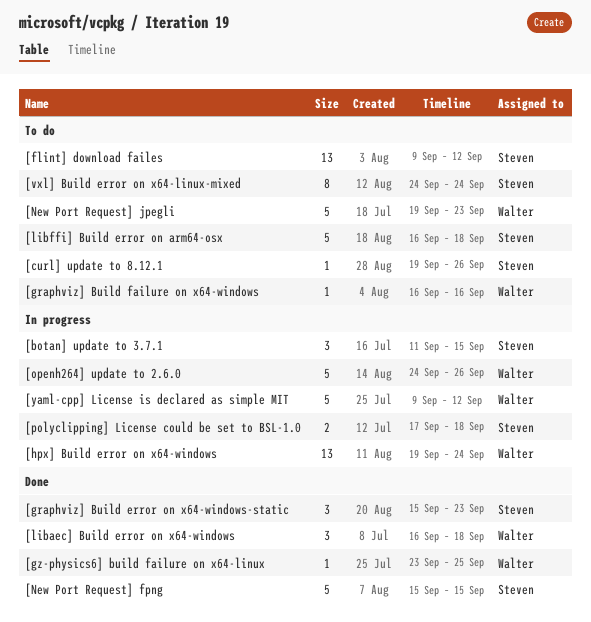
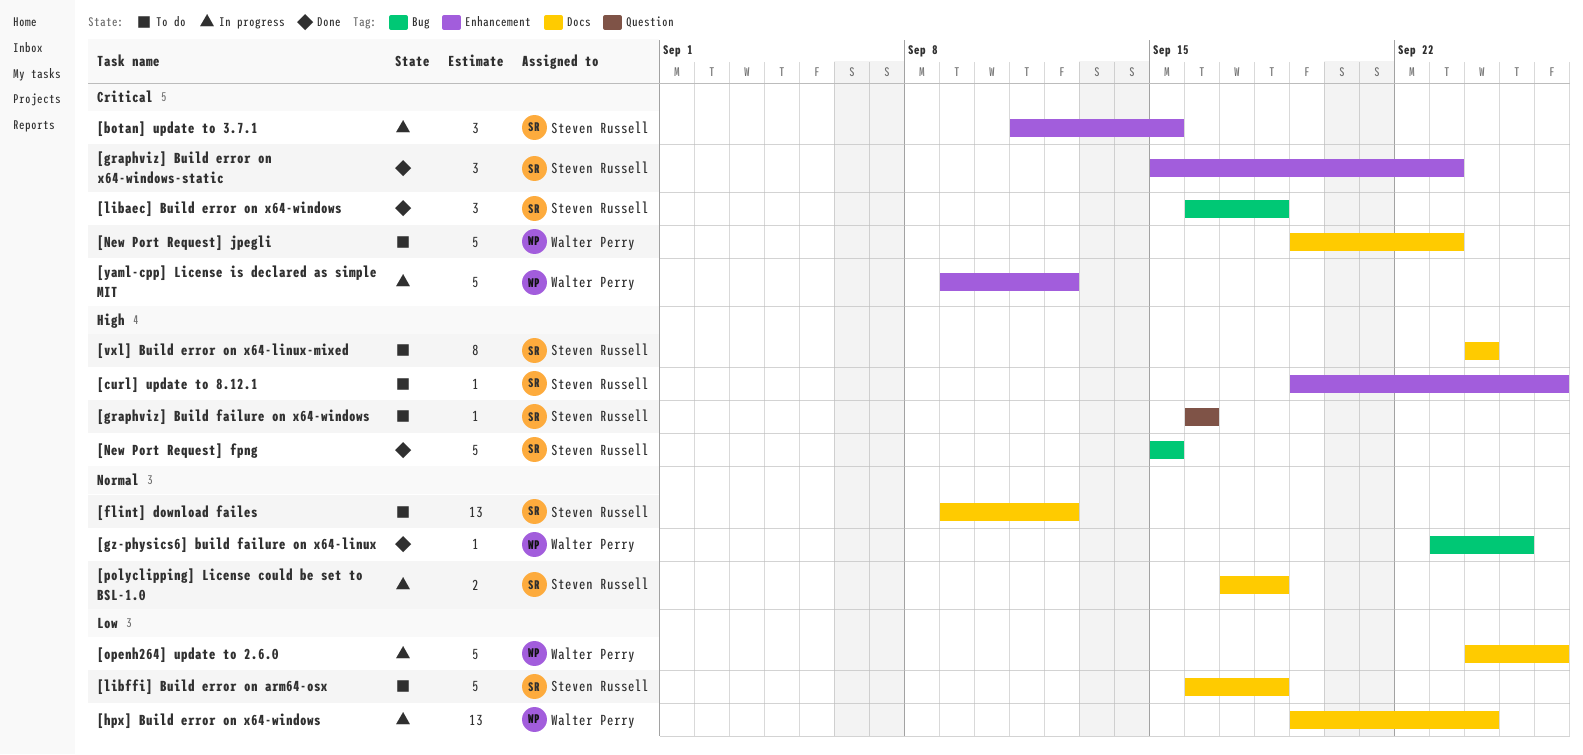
[graphviz] Build failure on x64-windows, owner: Walter Perry -> Steven Russell
[libaec] Build error on x64-windows, owner: Walter Perry -> Steven Russell

